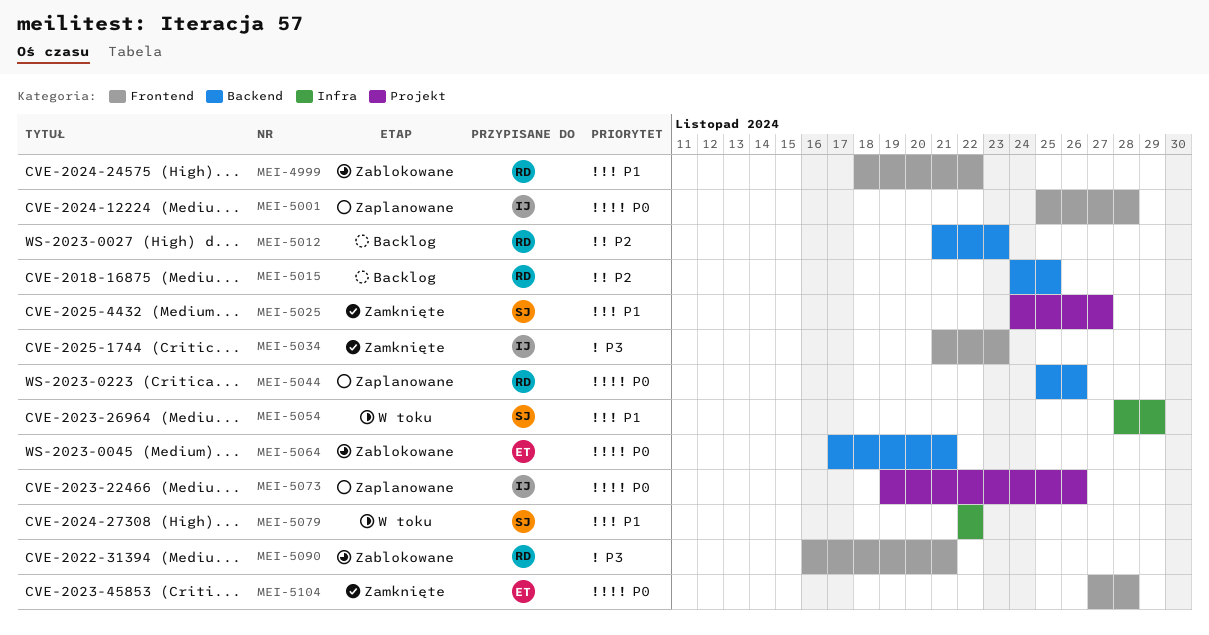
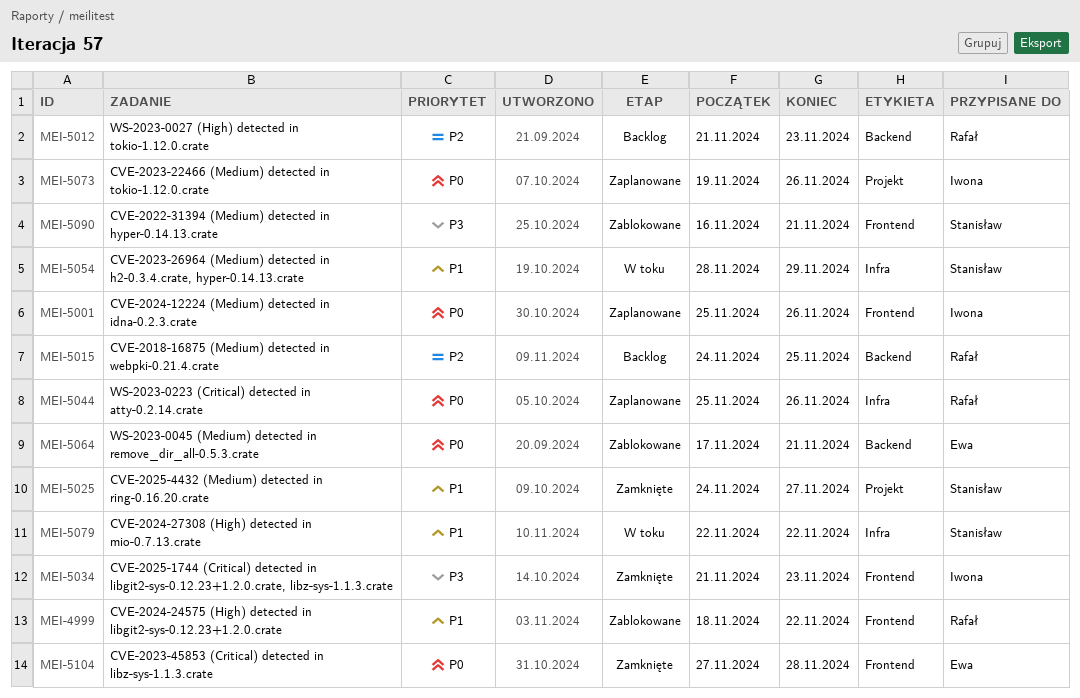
MEI-5001, due: Nov 28 -> Nov 26
MEI-5044, label: Backend -> Infra
MEI-5090, owner: Rafał -> Stanisław

